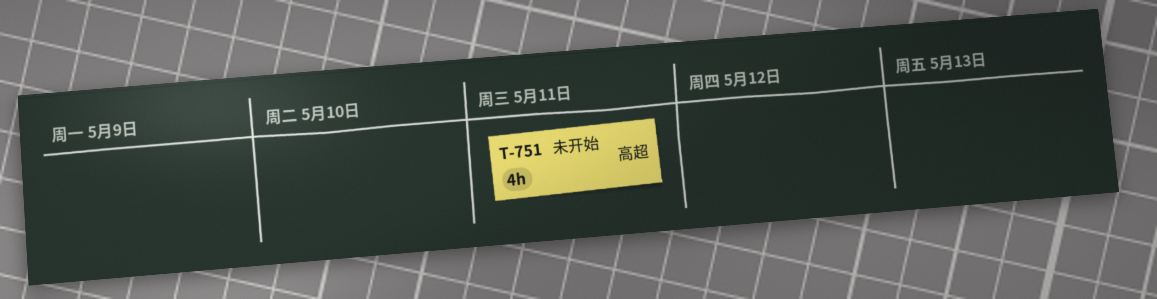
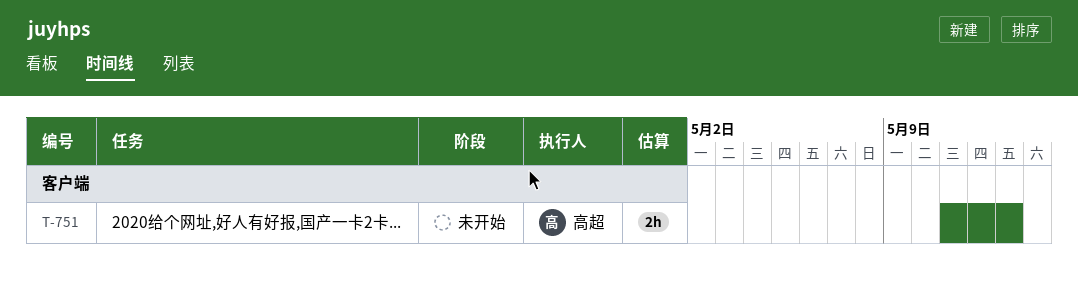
T-751, estimate: 4h -> 2h
T-751, due: May 11 -> May 13

